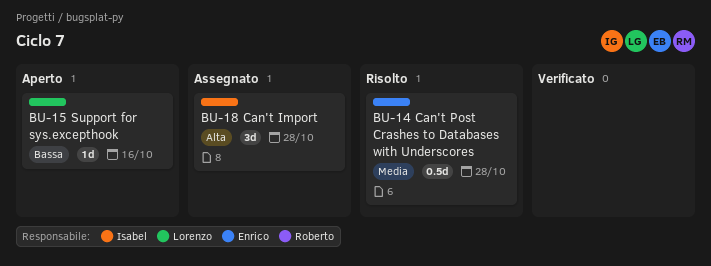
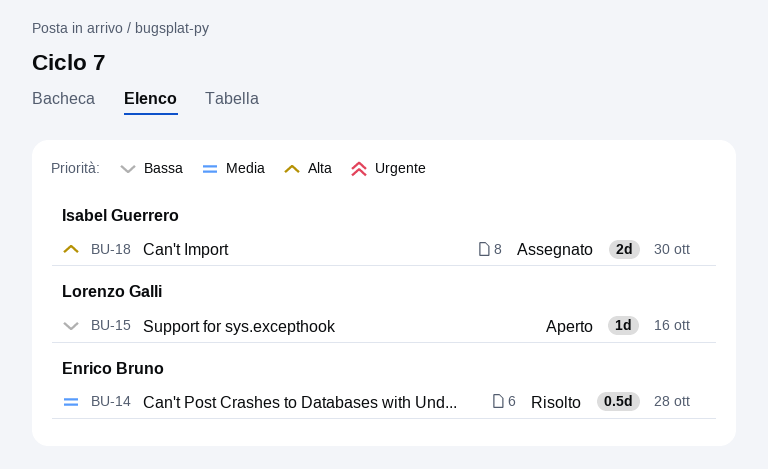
BU-18, estimate: 3d -> 2d
BU-18, due: Oct 28 -> Oct 30

